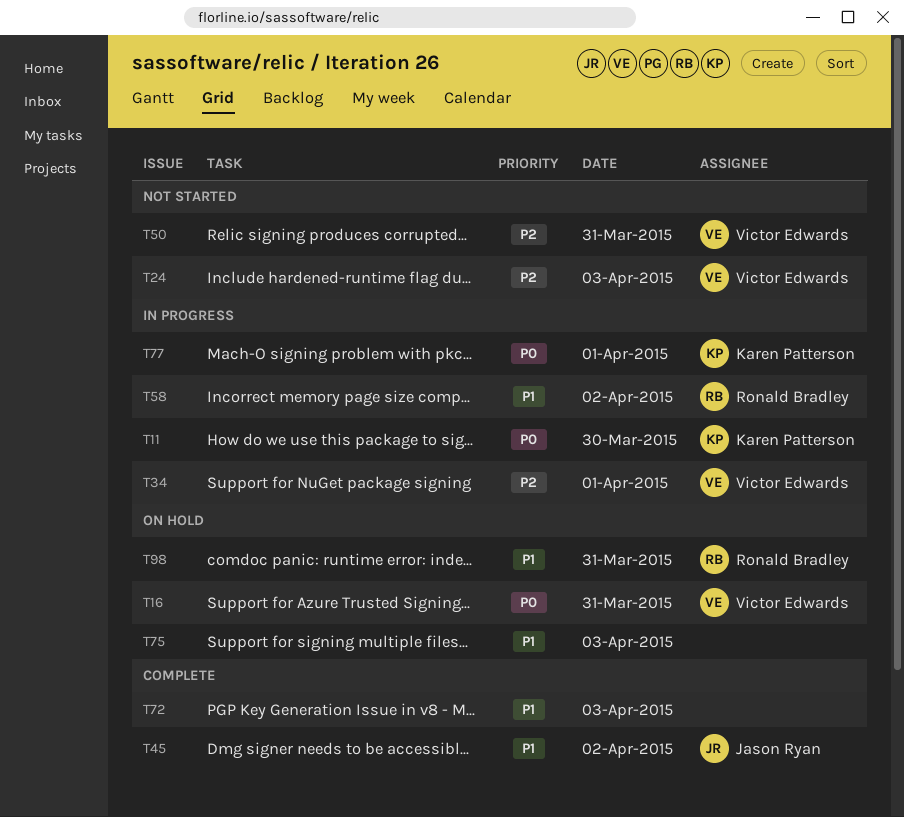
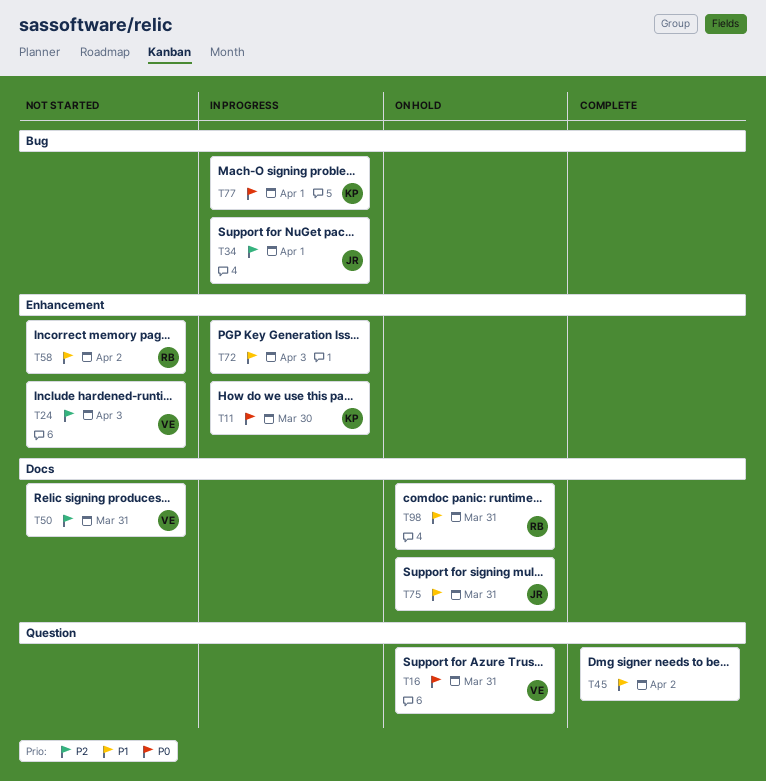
T34, owner: Victor Edwards -> Jason Ryan
T45, owner: Jason Ryan -> none
T58, status: In progress -> Not started
T72, status: Complete -> In progress
T75, owner: none -> Jason Ryan
T75, day: Apr 3 -> Mar 31

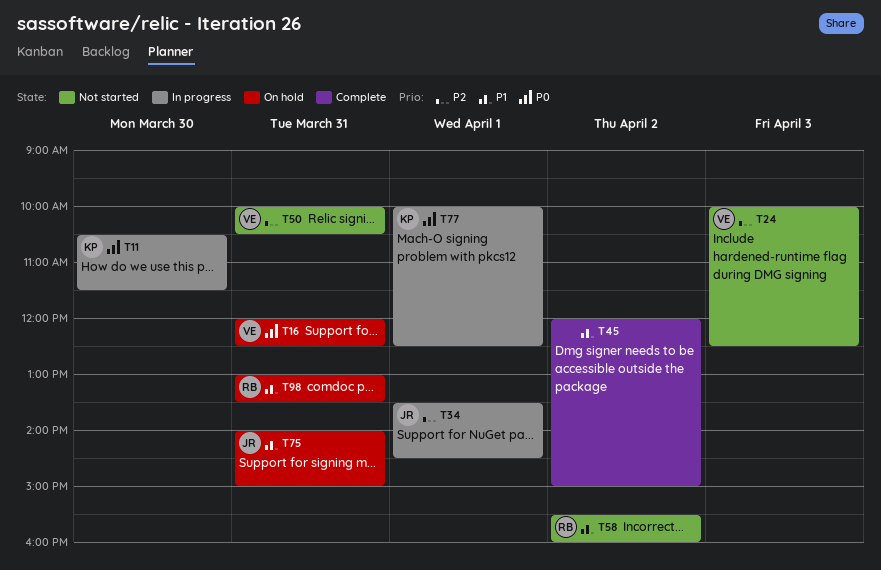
T72: present -> none

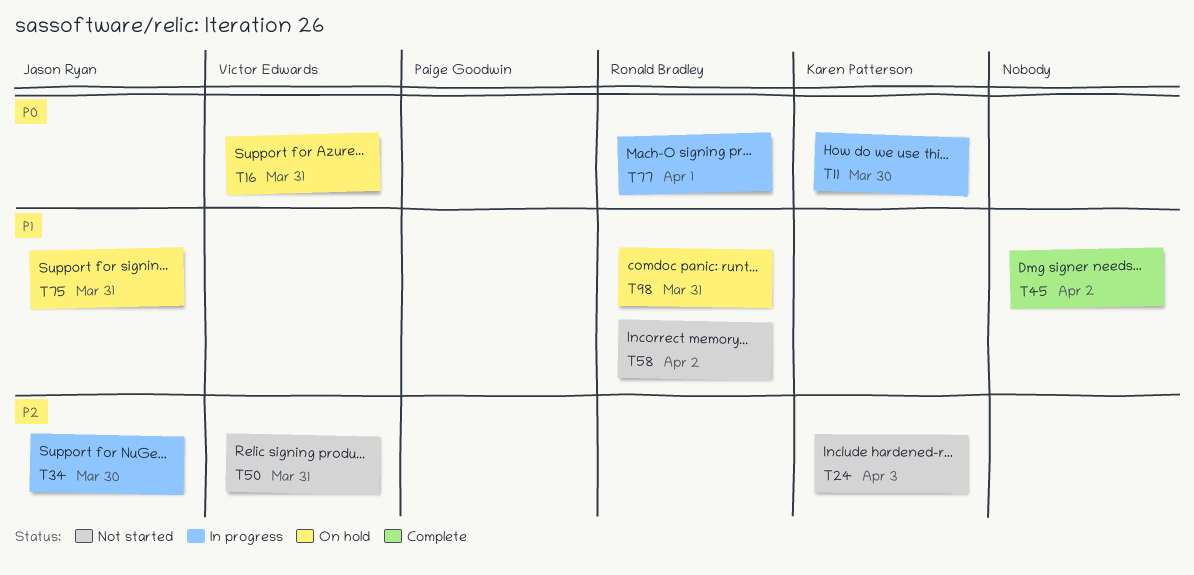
T24, owner: Victor Edwards -> Karen Patterson
T34, day: Apr 1 -> Mar 30
T77, owner: Karen Patterson -> Ronald Bradley

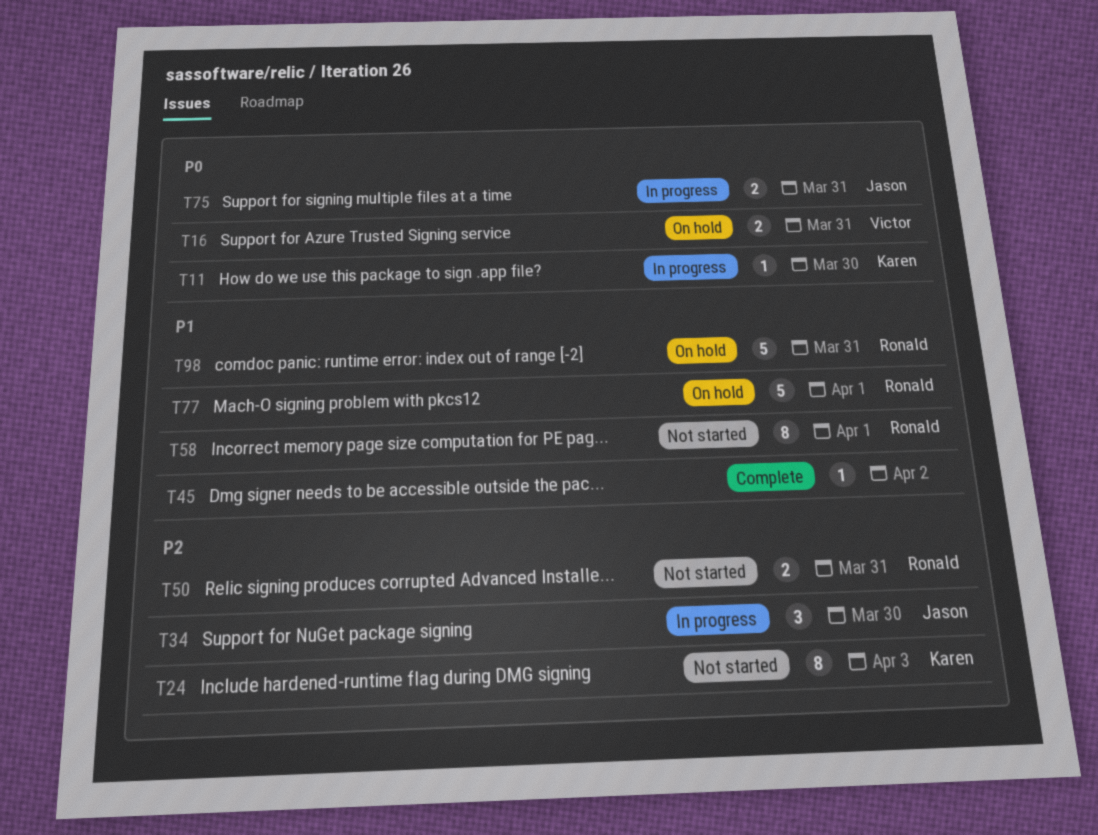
T50, owner: Victor Edwards -> Ronald Bradley
T58, day: Apr 2 -> Apr 1
T75, status: On hold -> In progress
T75, priority: P1 -> P0
T77, status: In progress -> On hold
T77, priority: P0 -> P1

